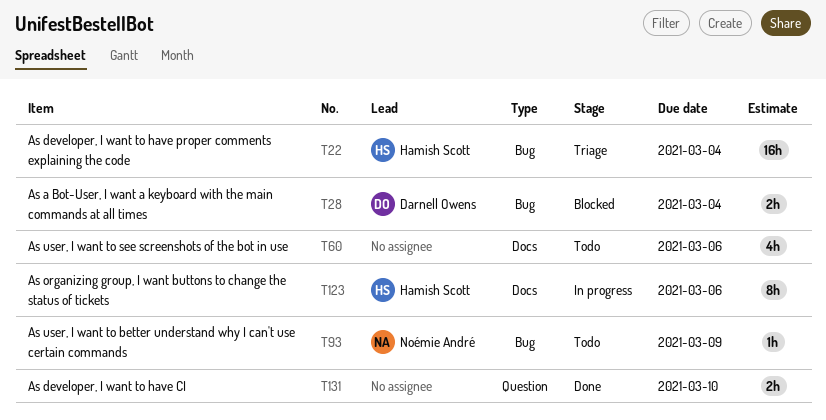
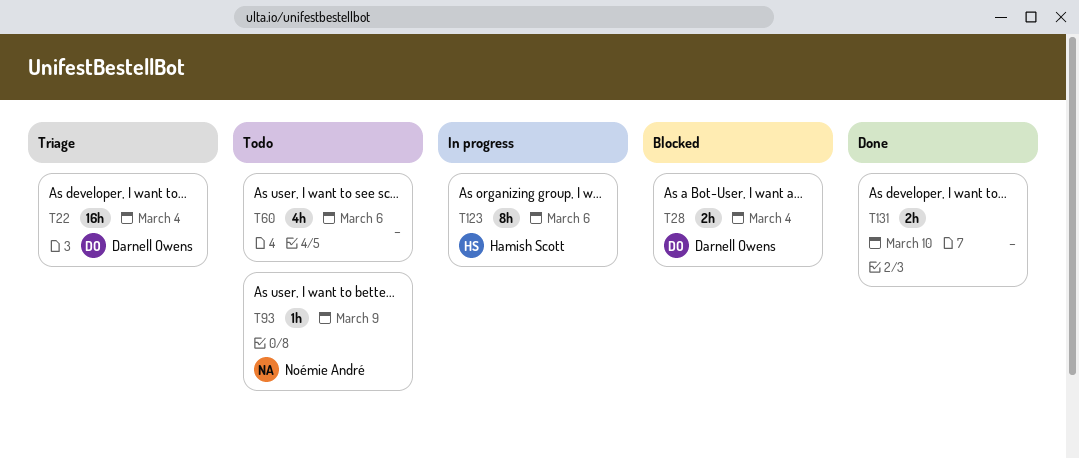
T22, owner: Hamish Scott -> Darnell Owens

